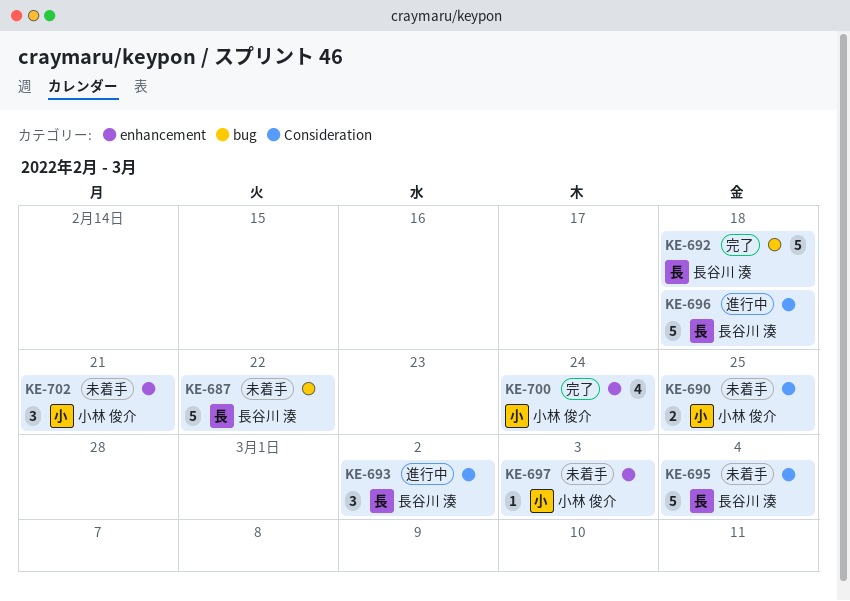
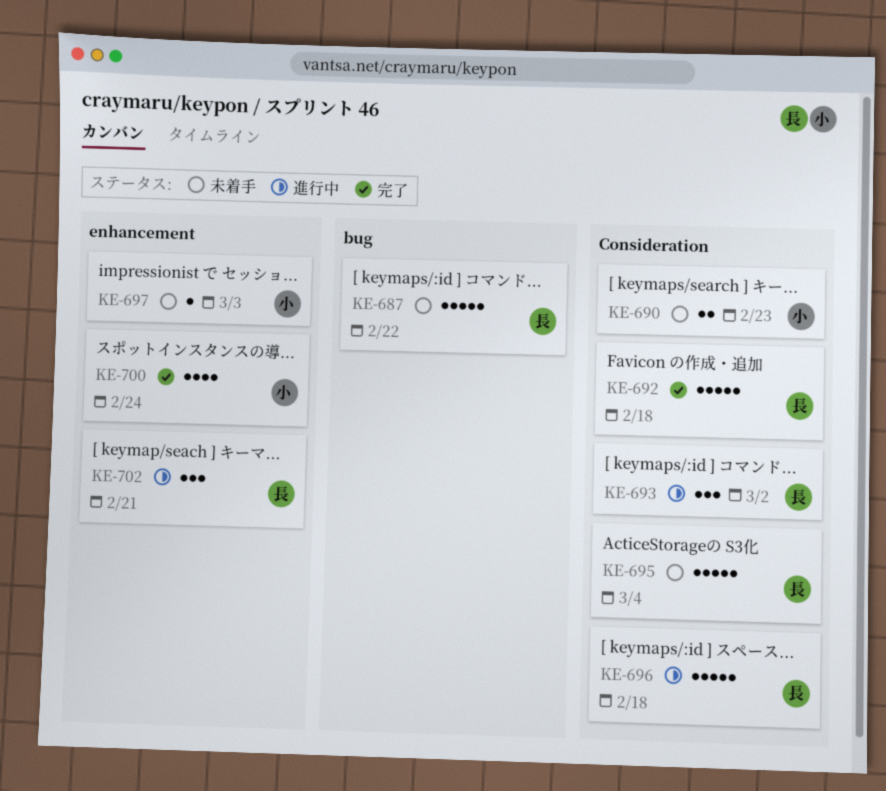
KE-690, due: Feb 25 -> Feb 23
KE-692, label: bug -> Consideration
KE-702, status: 未着手 -> 進行中
KE-702, owner: 小林 俊介 -> 長谷川 湊

